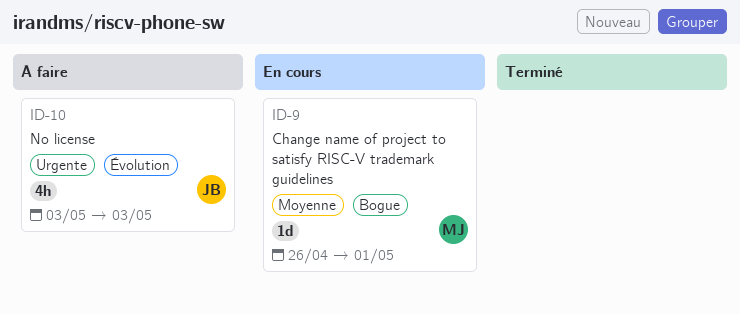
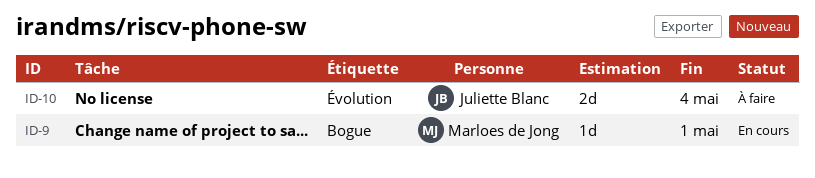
ID-10, estimate: 4h -> 2d
ID-10, due: May 3 -> May 4

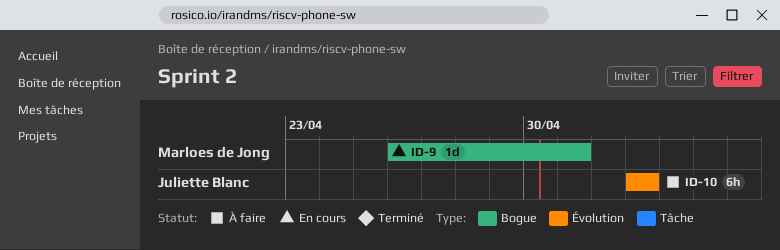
ID-10, estimate: 2d -> 6h
ID-10, due: May 4 -> May 3

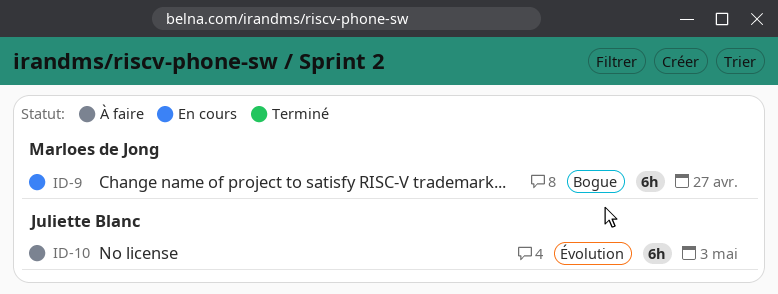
ID-9, estimate: 1d -> 6h
ID-9, due: May 1 -> Apr 27

